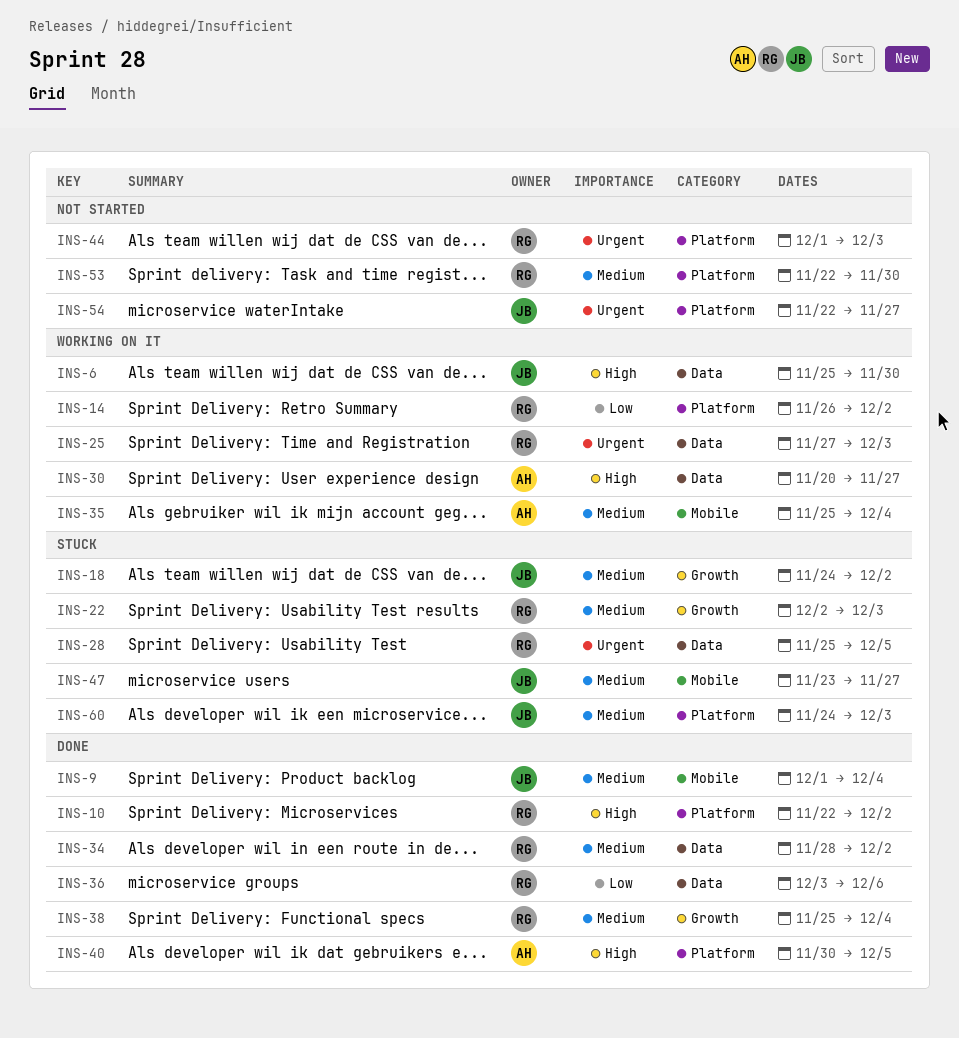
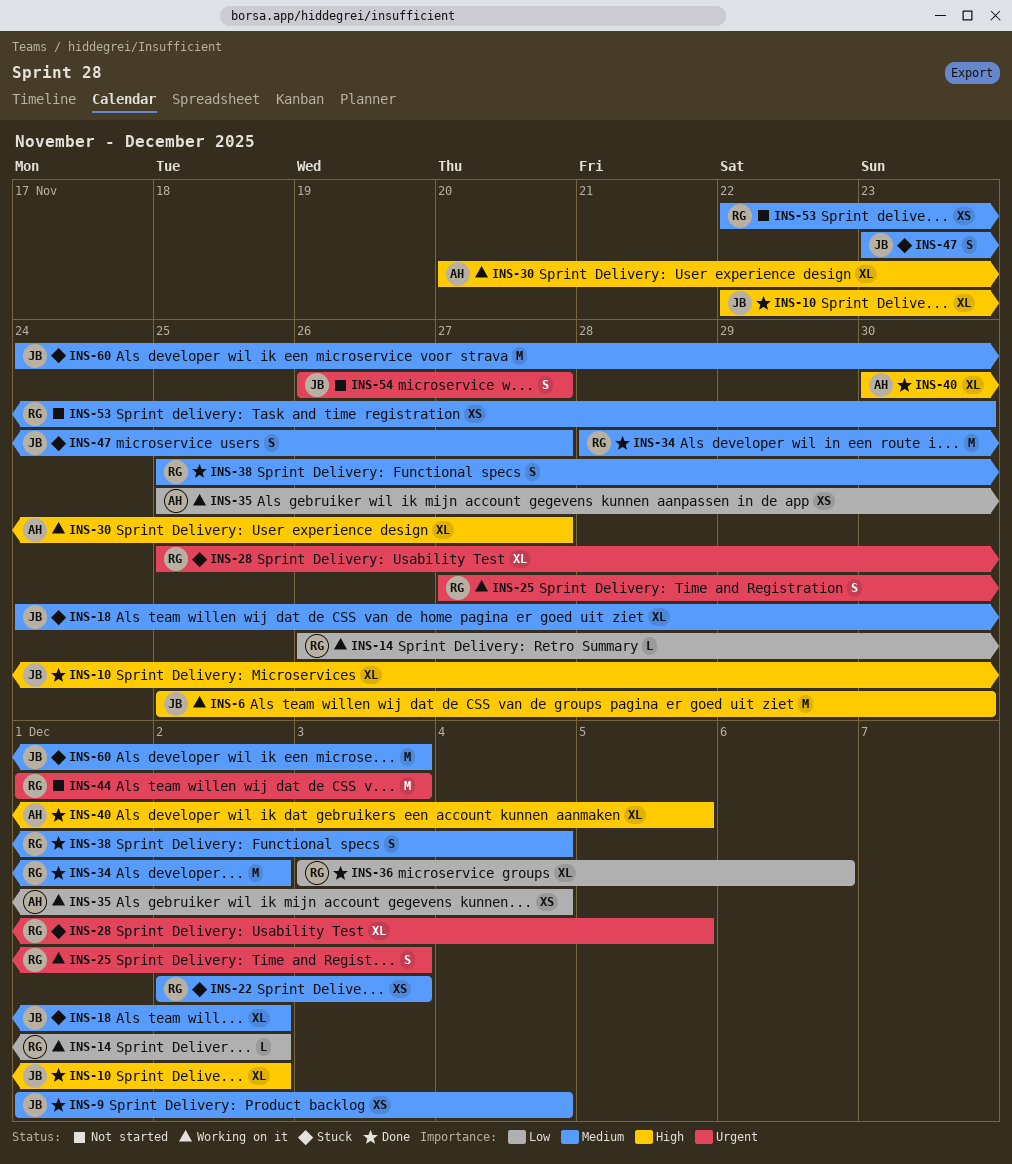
INS-10, owner: RG -> JB
INS-35, priority: Medium -> Low
INS-54, start: Nov 22 -> Nov 26

